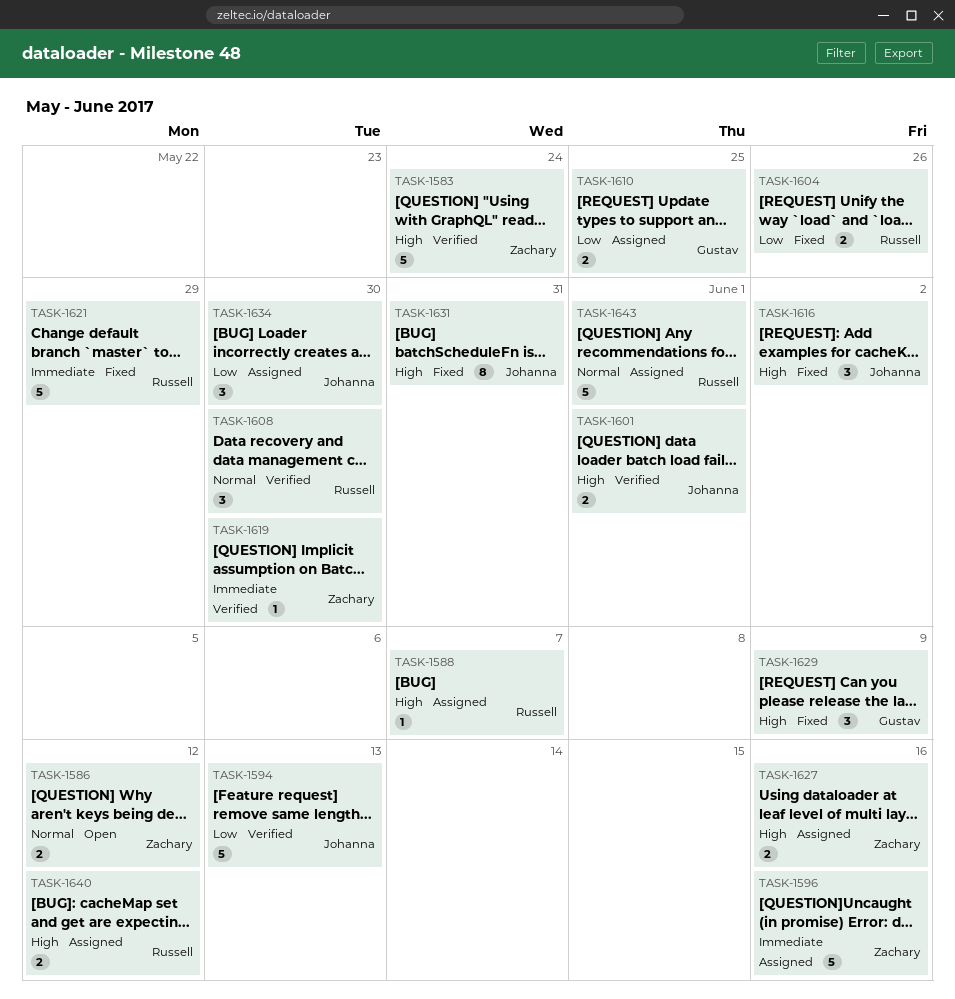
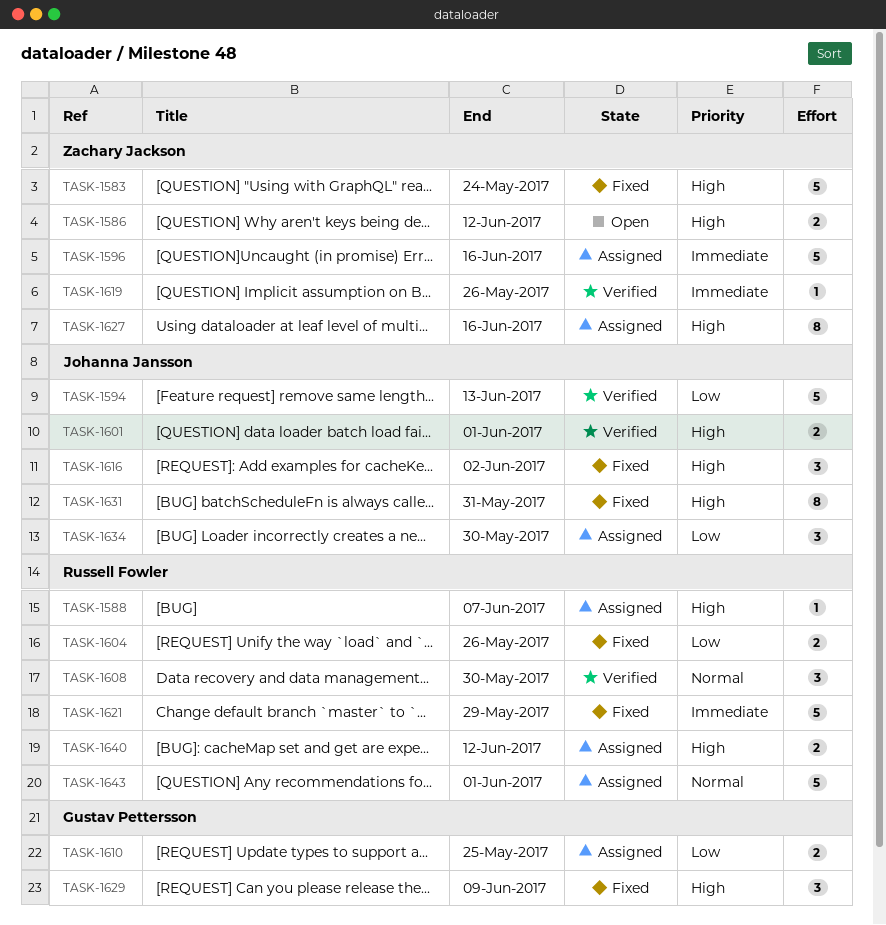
TASK-1583, status: Verified -> Fixed
TASK-1586, priority: Normal -> High
TASK-1619, due: May 30 -> May 26
TASK-1627, estimate: 2 -> 8

